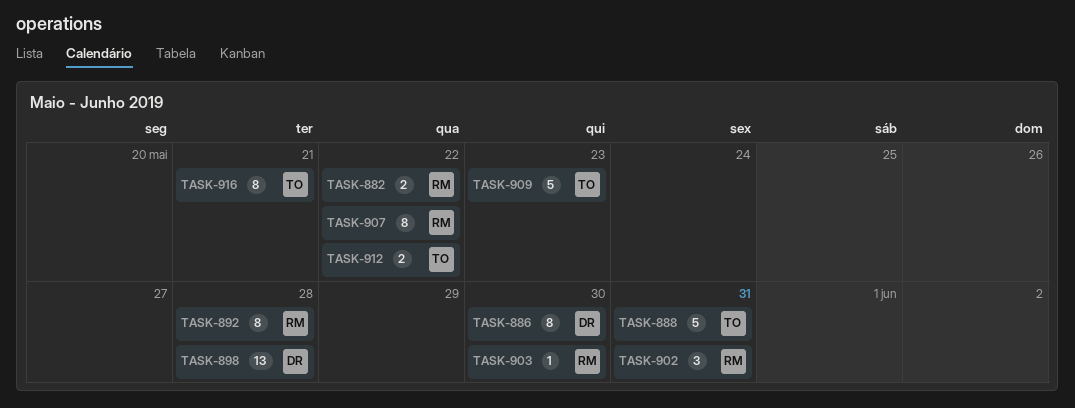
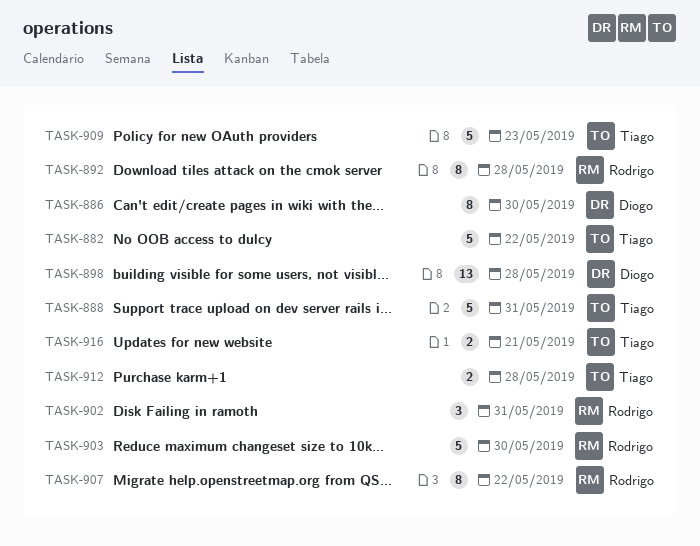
TASK-882, owner: Rodrigo -> Tiago
TASK-882, estimate: 2 -> 5
TASK-903, estimate: 1 -> 5
TASK-912, due: May 22 -> May 28
TASK-916, estimate: 8 -> 2

